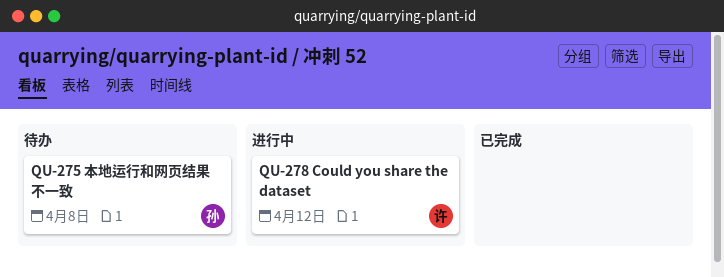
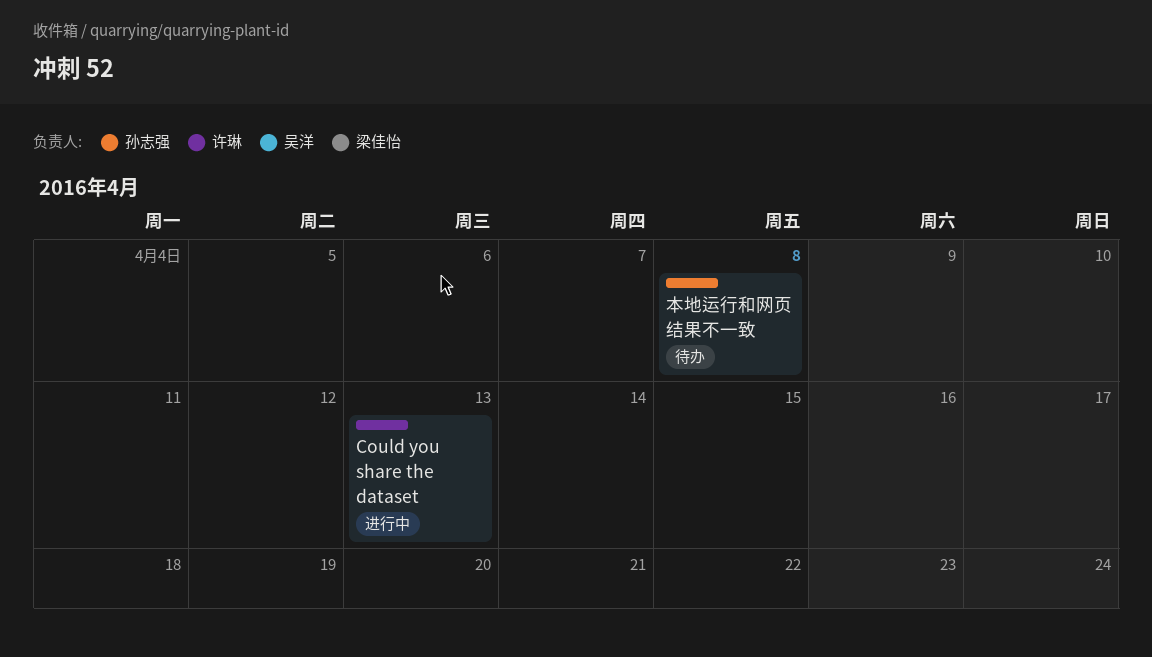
Could you share the dataset, due: Apr 12 -> Apr 13

